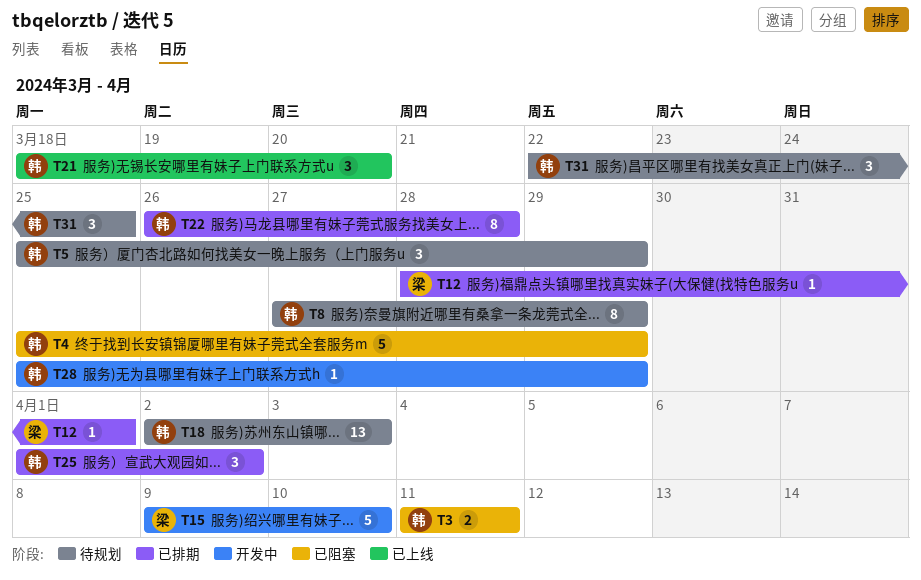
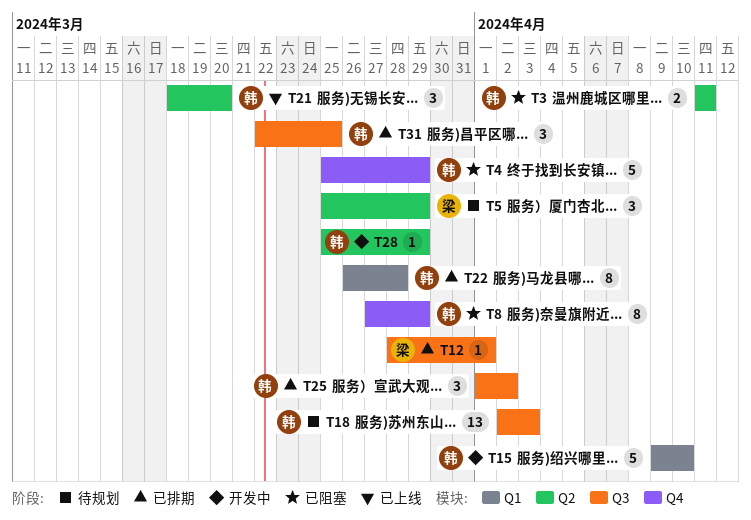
T5, owner: 韩 -> 梁
T8, status: 待规划 -> 已阻塞
T15, owner: 梁 -> 韩
T31, status: 待规划 -> 已排期

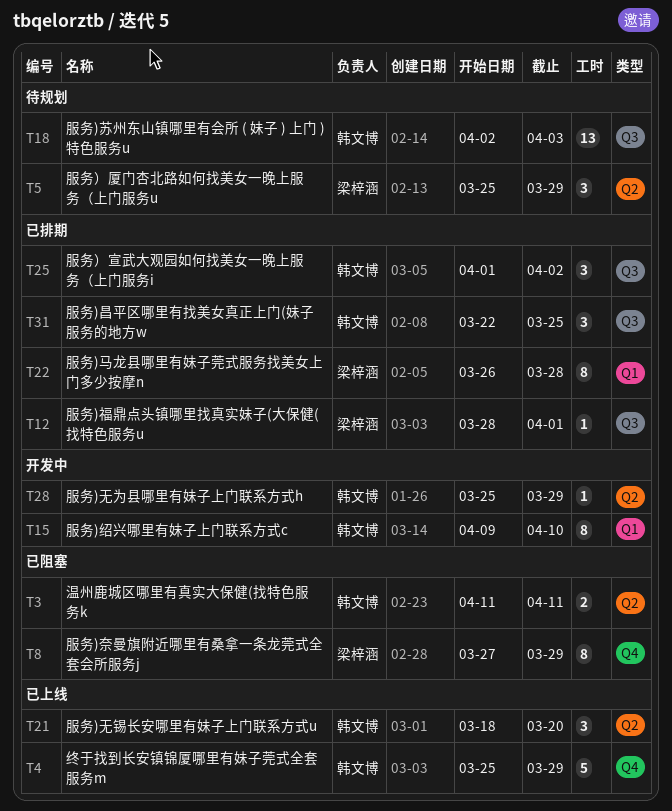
T4, status: 已阻塞 -> 已上线
T8, owner: 韩文博 -> 梁梓涵
T15, estimate: 5 -> 8
T22, owner: 韩文博 -> 梁梓涵

